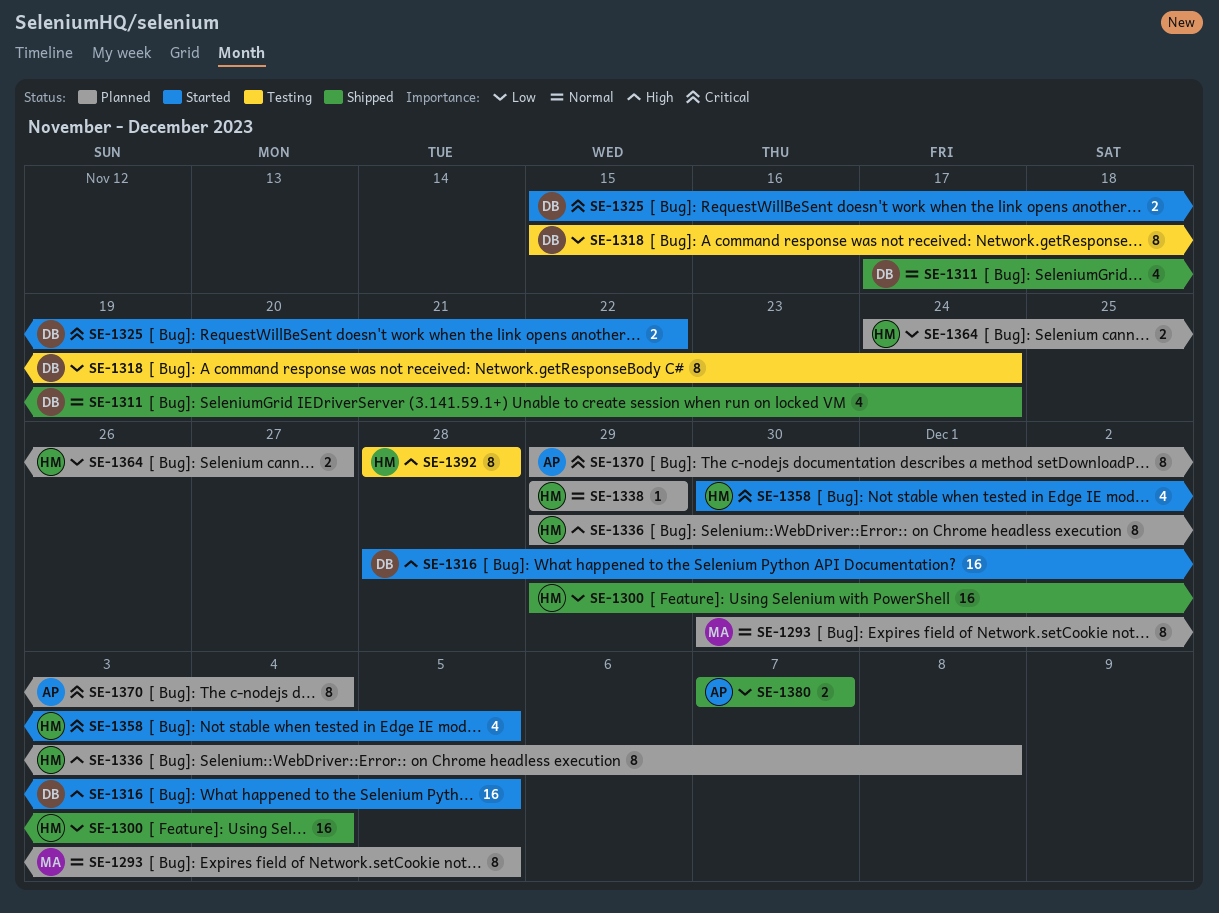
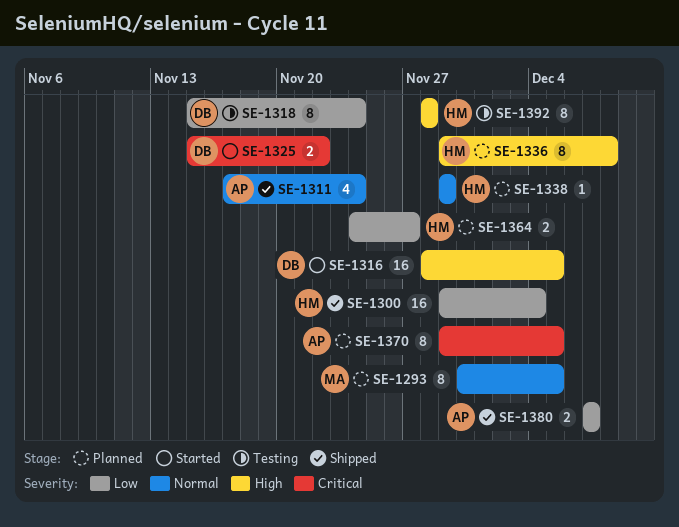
SE-1311, owner: DB -> AP
SE-1358: present -> none
SE-1370, due: Dec 4 -> Dec 5

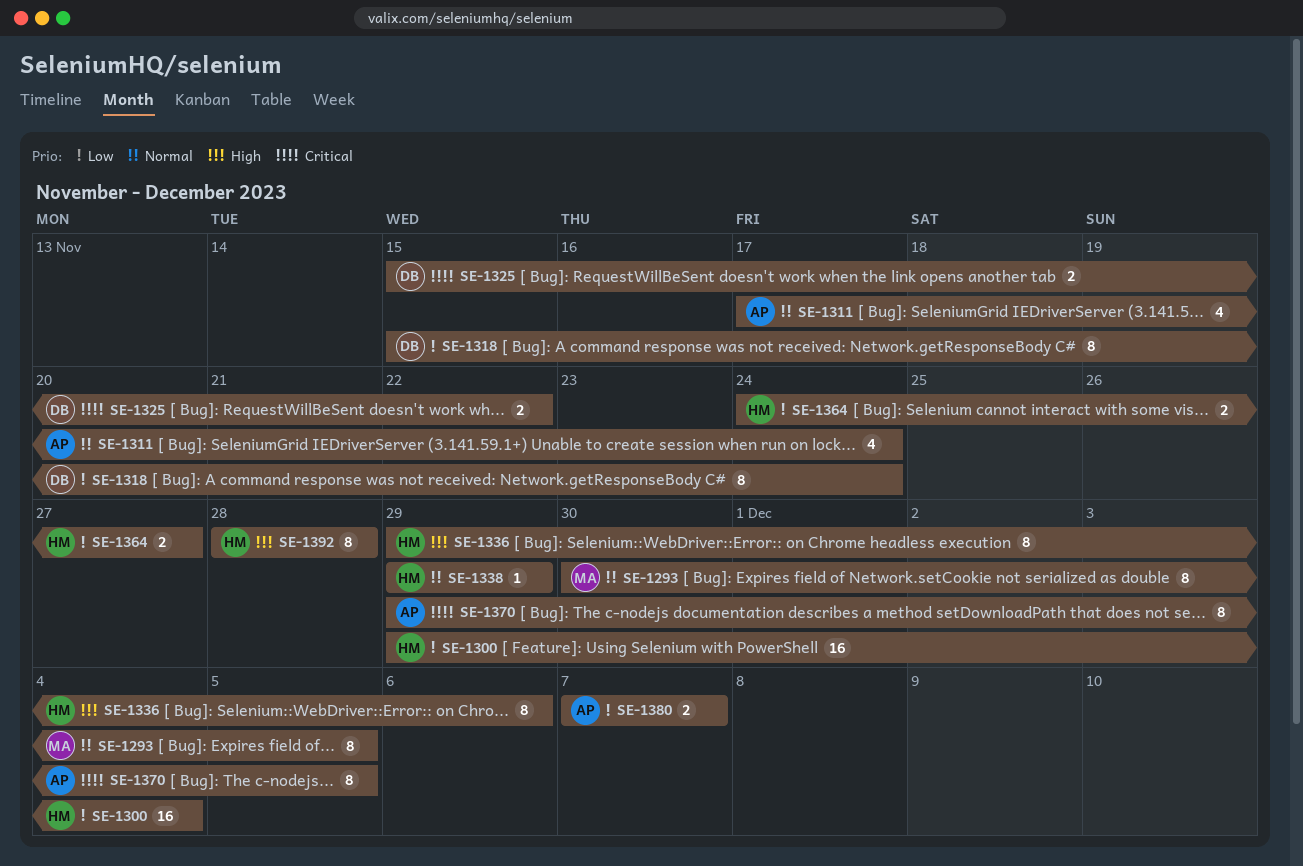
SE-1316: present -> none
SE-1336, due: Dec 8 -> Dec 6

